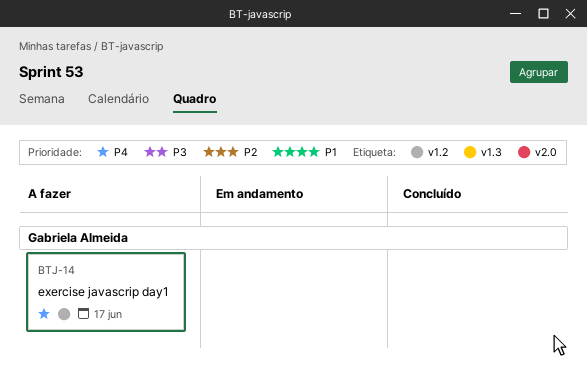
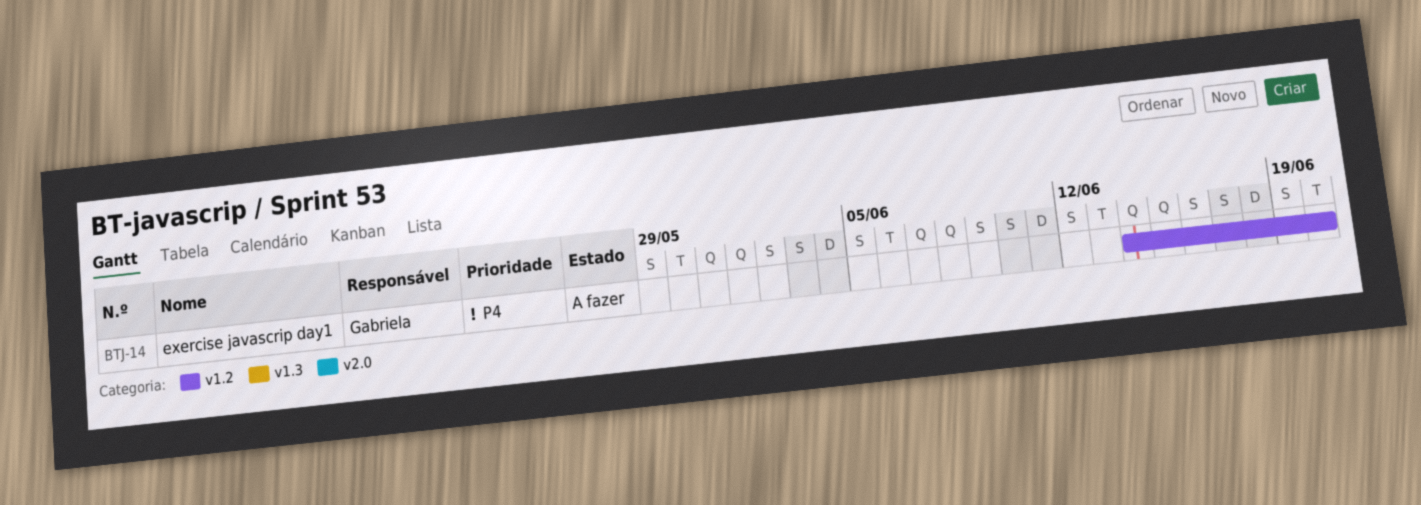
BTJ-14, due: Jun 17 -> Jun 20

